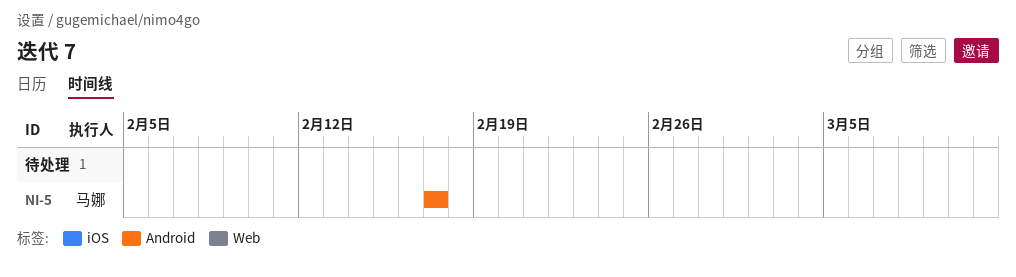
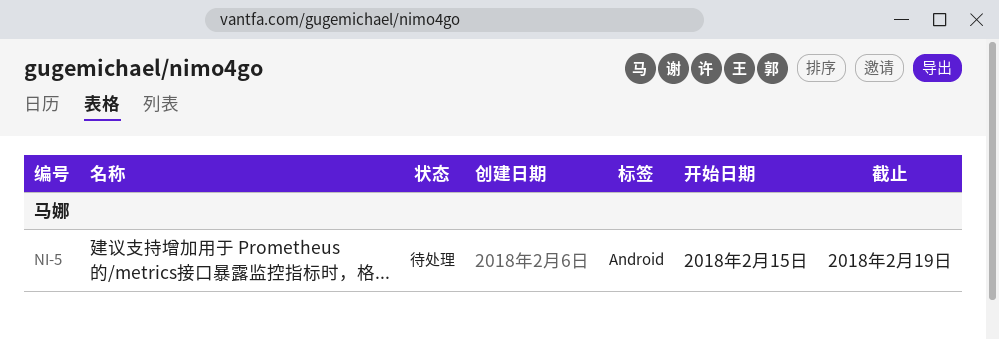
NI-5, start: Feb 17 -> Feb 15
NI-5, due: Feb 17 -> Feb 19

